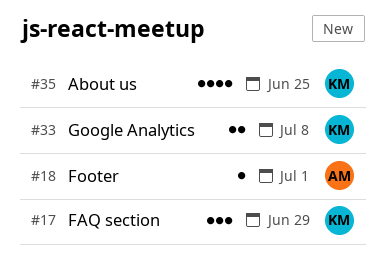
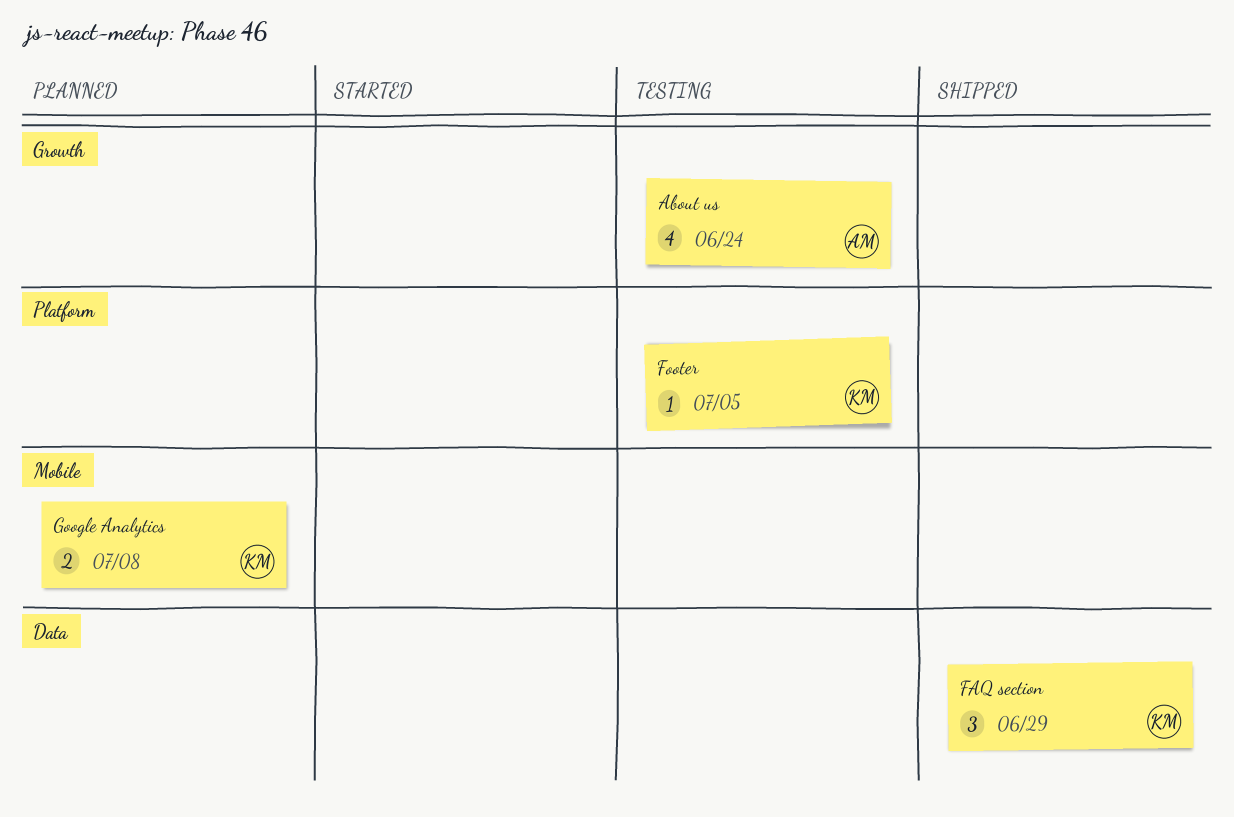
About us, owner: KM -> AM
About us, due: Jun 25 -> Jun 24
Footer, owner: AM -> KM
Footer, due: Jul 1 -> Jul 5

